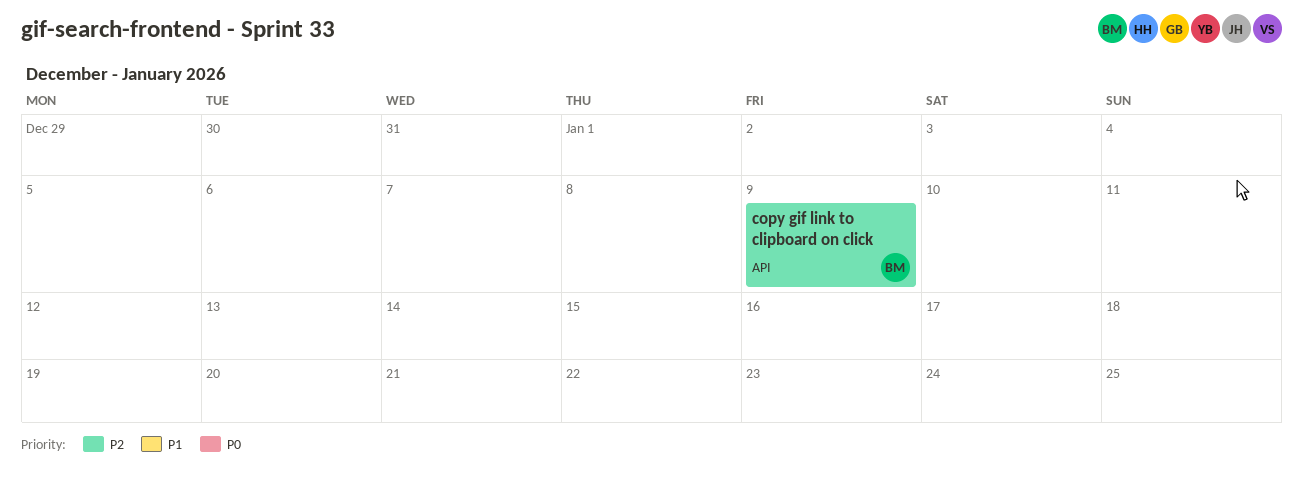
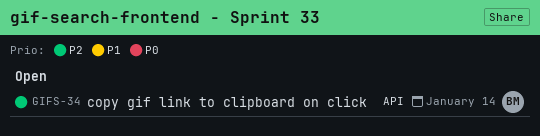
copy gif link to clipboard on click, due: Jan 9 -> Jan 14

